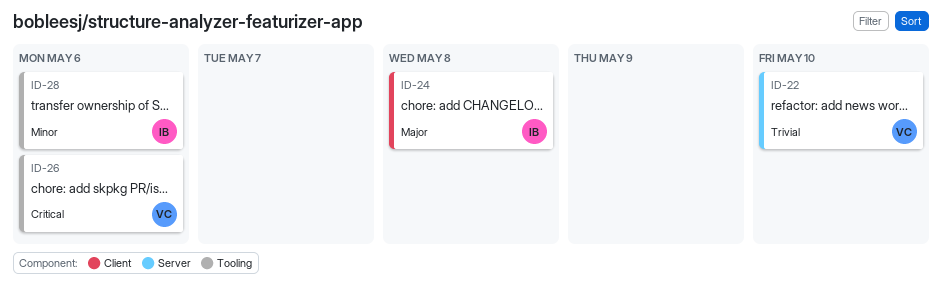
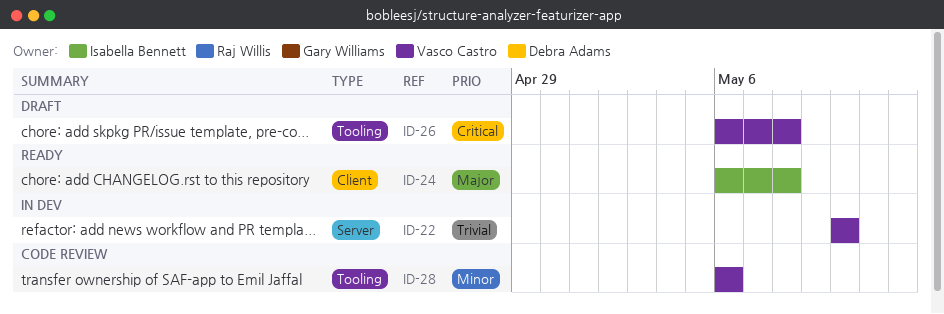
ID-26, due: May 6 -> May 8
ID-28, owner: Isabella Bennett -> Vasco Castro

